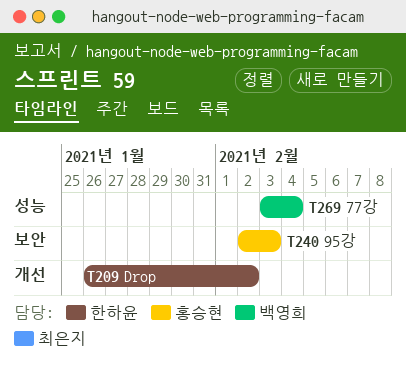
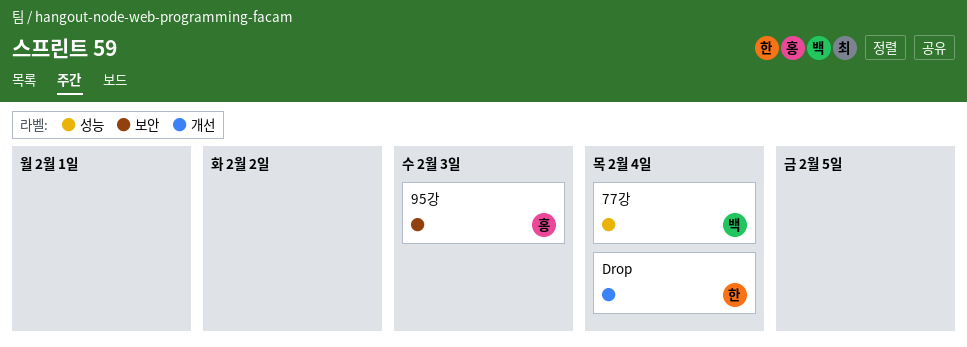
Drop, due: Feb 2 -> Feb 4

